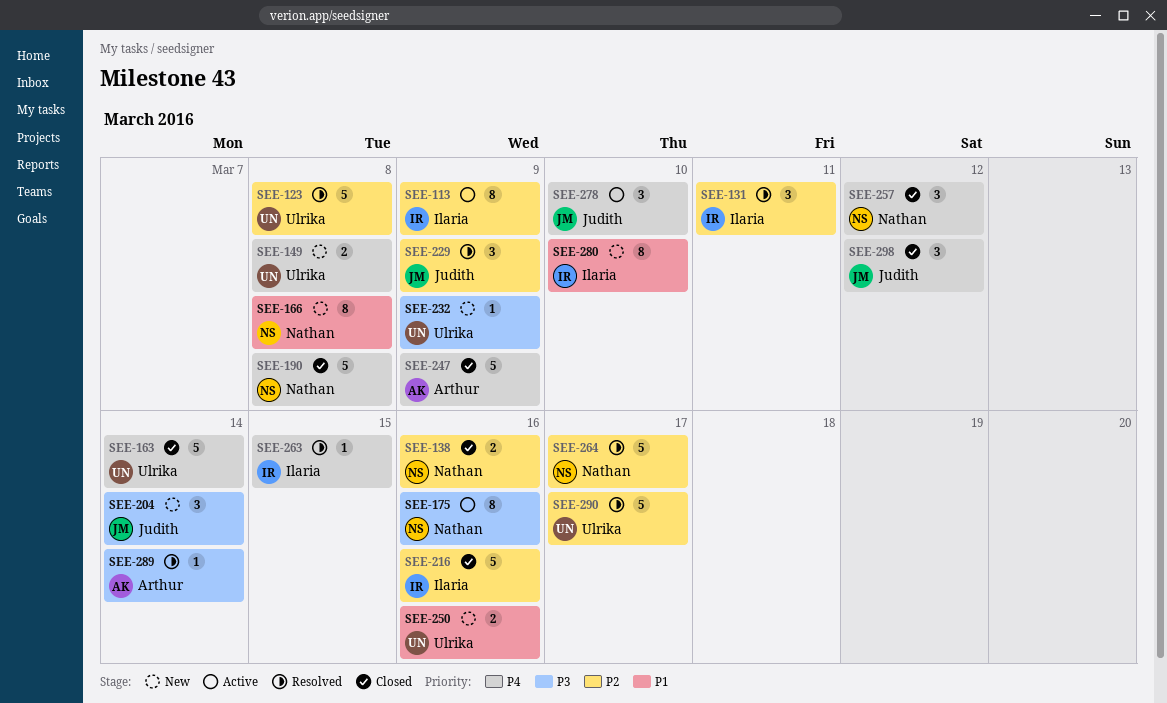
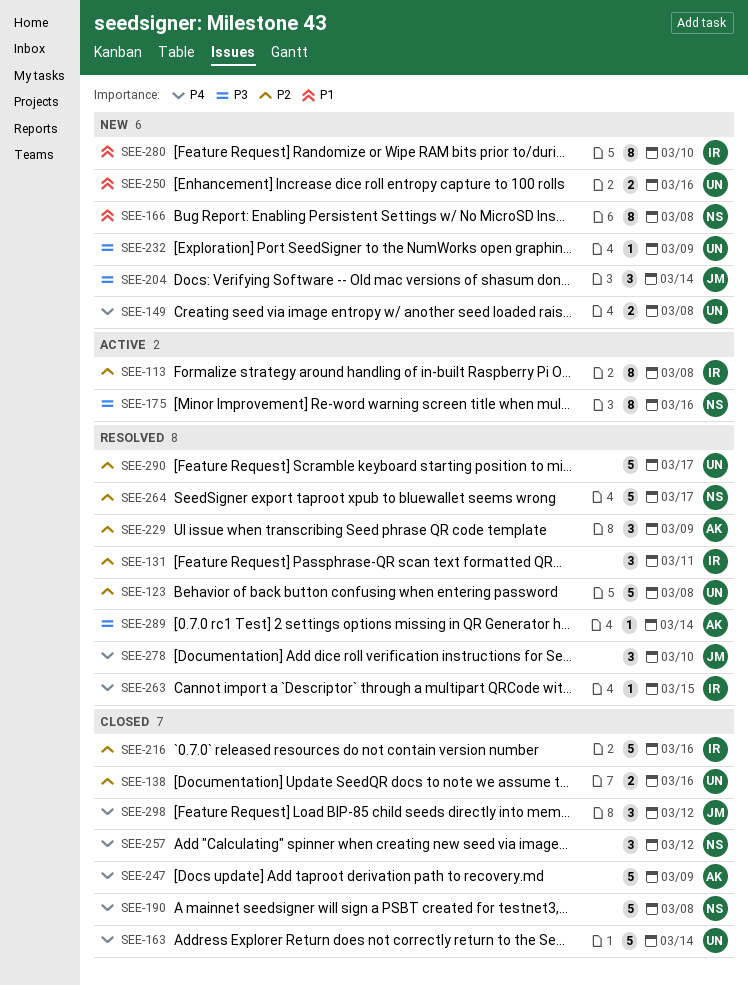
SEE-113, due: Mar 9 -> Mar 8
SEE-138, owner: Nathan -> Ulrika
SEE-229, owner: Judith -> Arthur
SEE-278, status: Active -> Resolved

